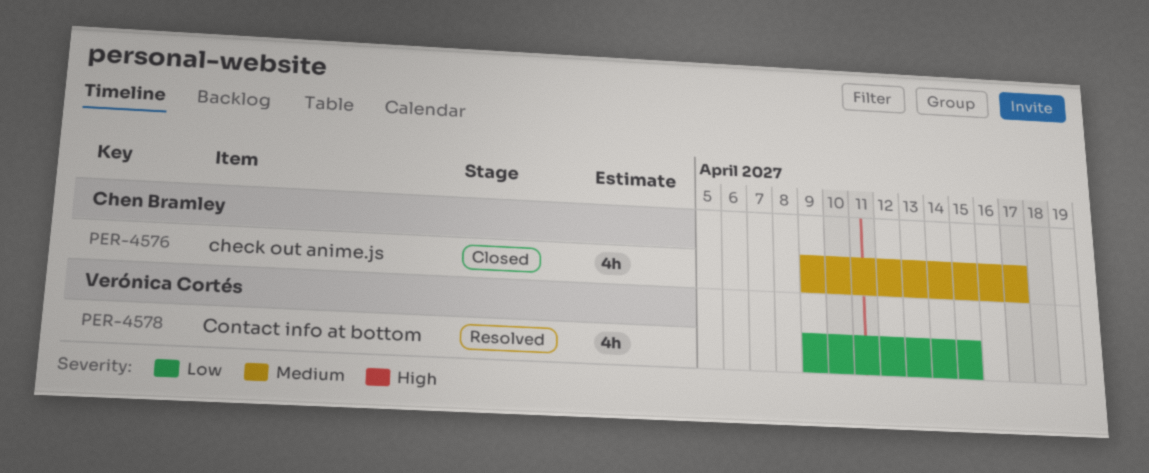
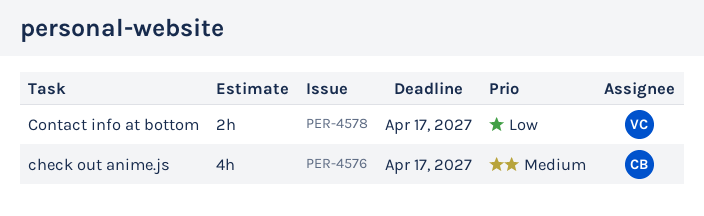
PER-4578, estimate: 4h -> 2h
PER-4578, due: Apr 15 -> Apr 17

